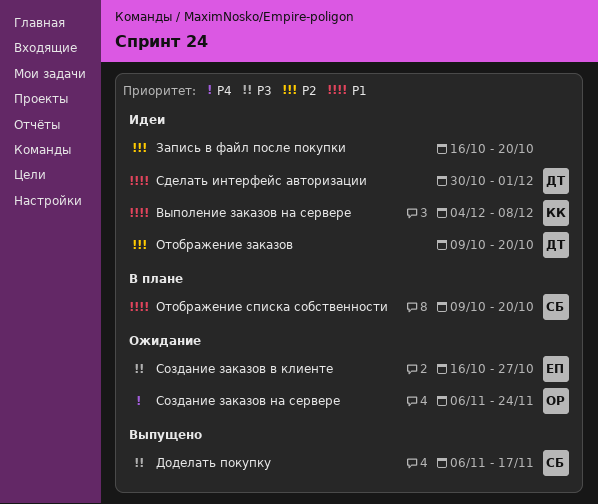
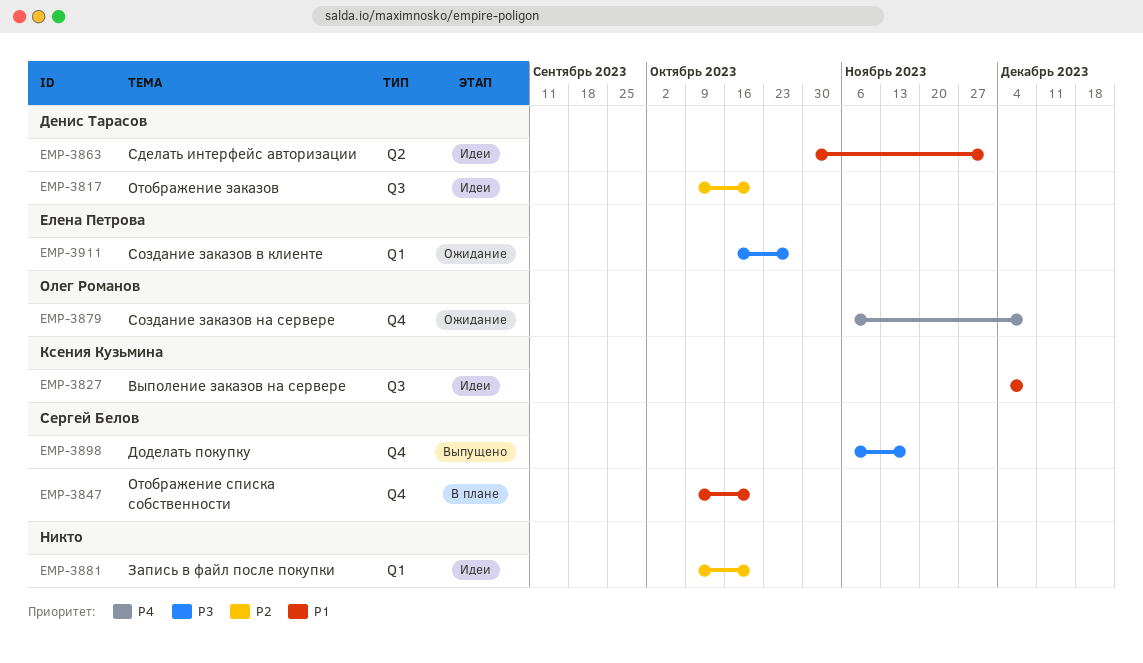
Запись в файл после покупки, start: Oct 16 -> Oct 9
Создание заказов на сервере, due: Nov 24 -> Dec 8

